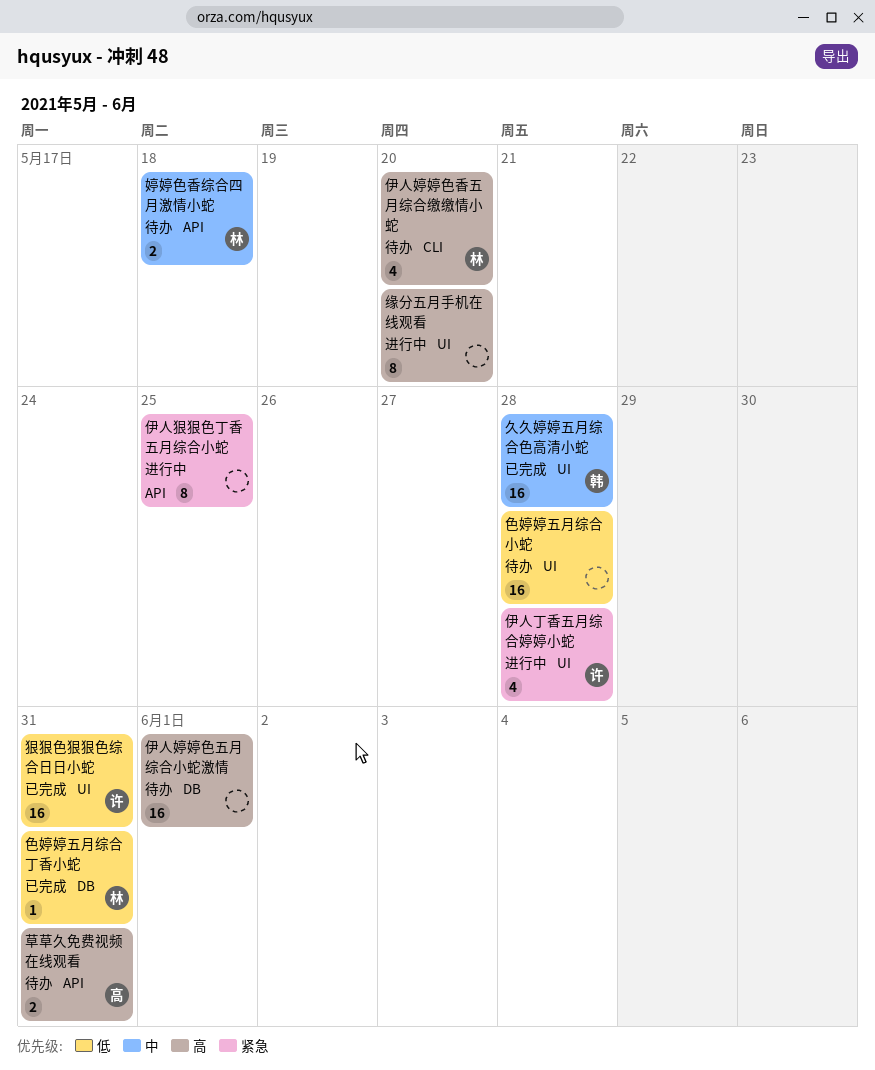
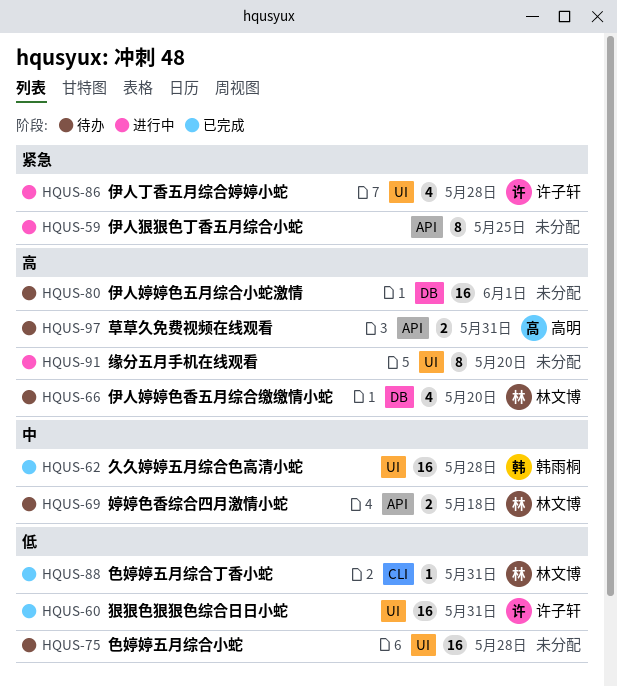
伊人婷婷色香五月综合缴缴情小蛇, label: CLI -> DB
色婷婷五月综合丁香小蛇, label: DB -> CLI

